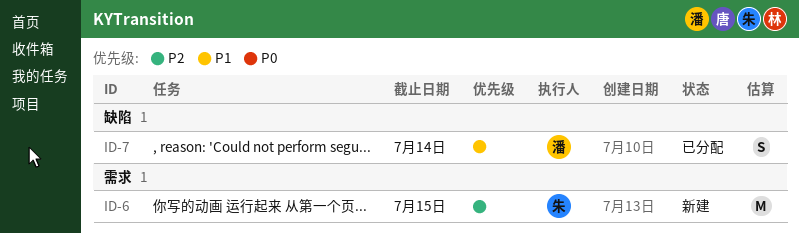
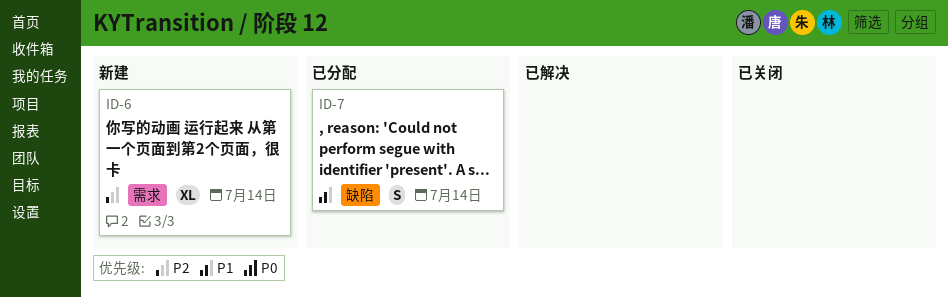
ID-6, estimate: M -> XL
ID-6, due: Jul 15 -> Jul 14

